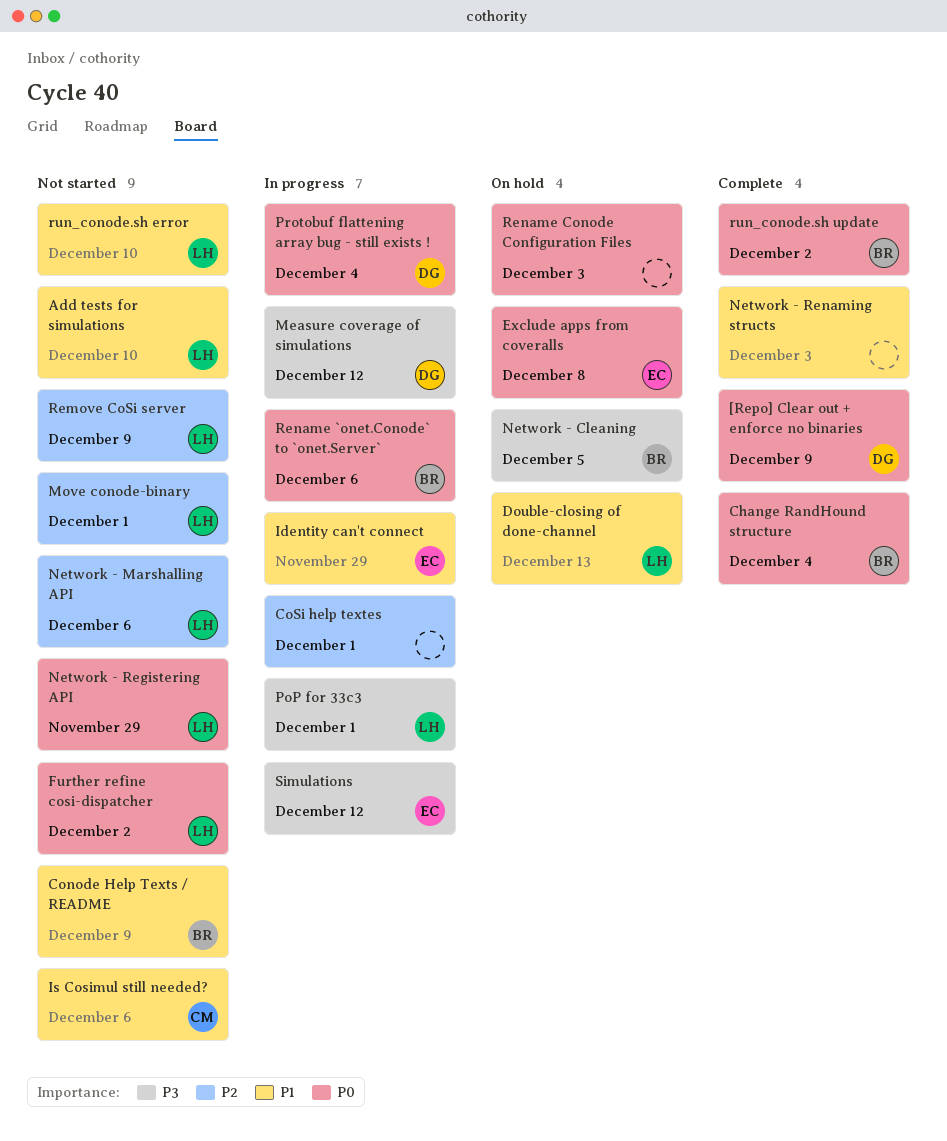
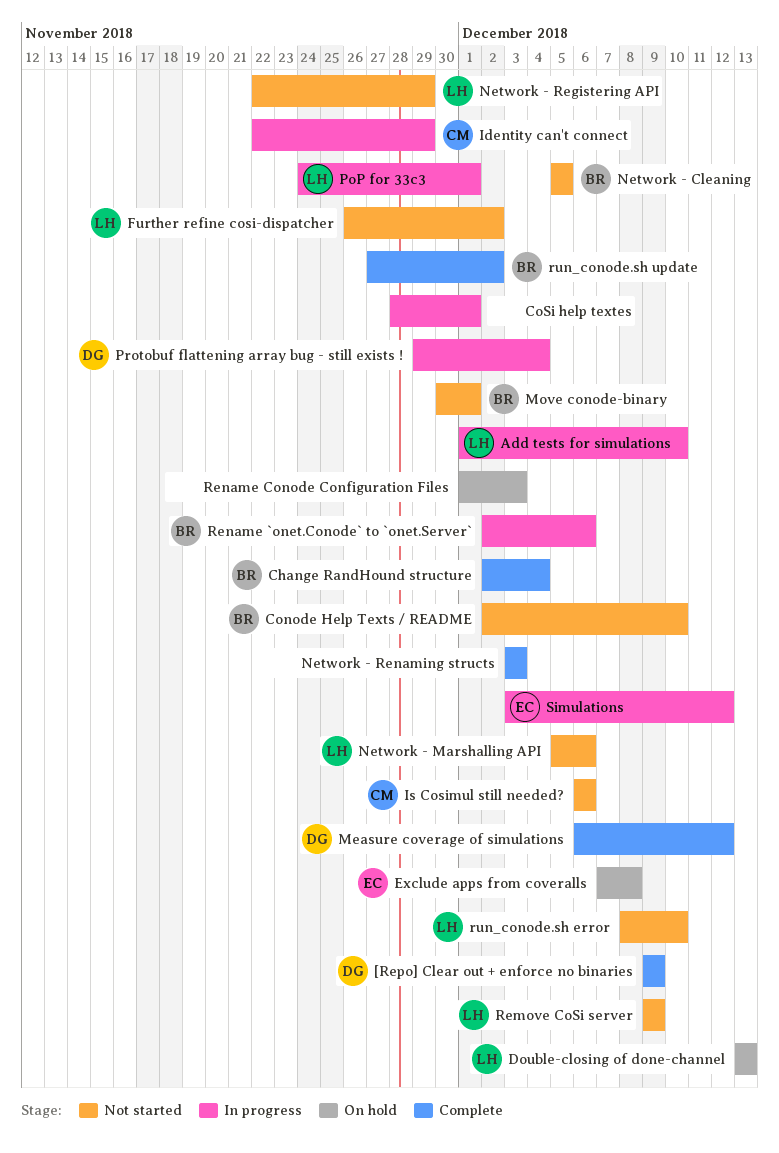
Add tests for simulations, status: Not started -> In progress
Conode Help Texts / README, due: Dec 9 -> Dec 10
Identity can't connect, owner: EC -> CM
Measure coverage of simulations, status: In progress -> Complete
Move conode-binary, owner: LH -> BR
Network - Cleaning, status: On hold -> Not started

